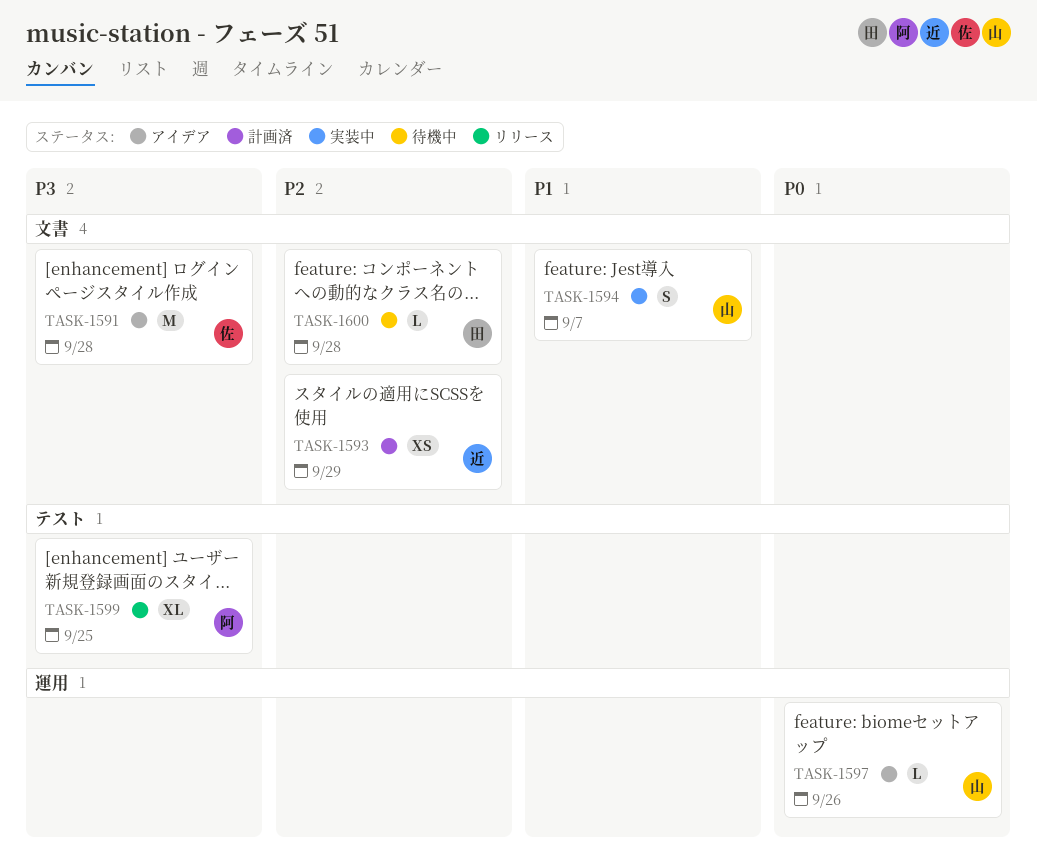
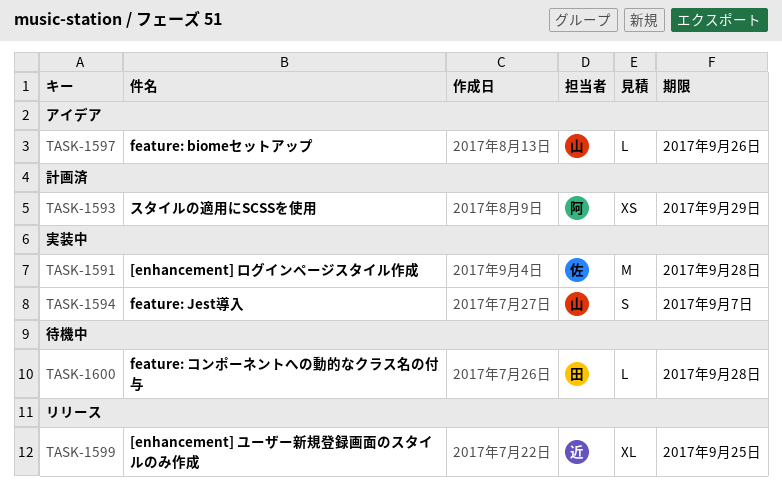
TASK-1591, status: アイデア -> 実装中
TASK-1593, owner: 近 -> 阿
TASK-1599, owner: 阿 -> 近

